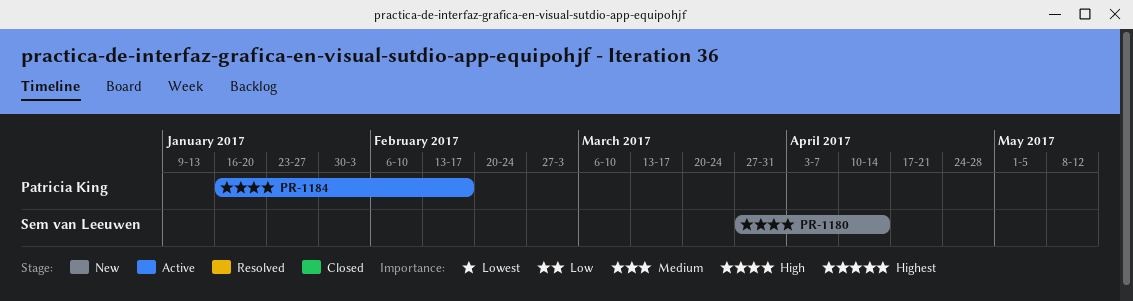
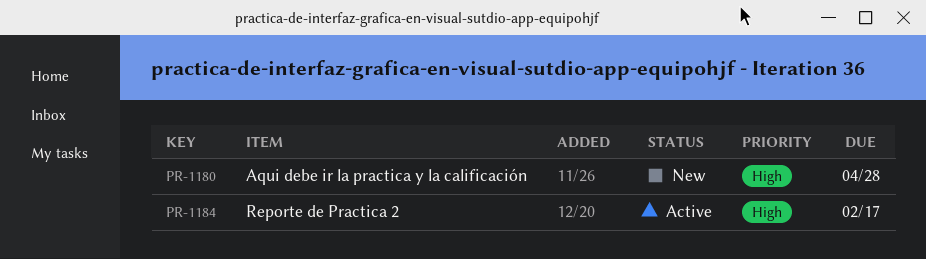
PR-1180, due: Apr 14 -> Apr 28

